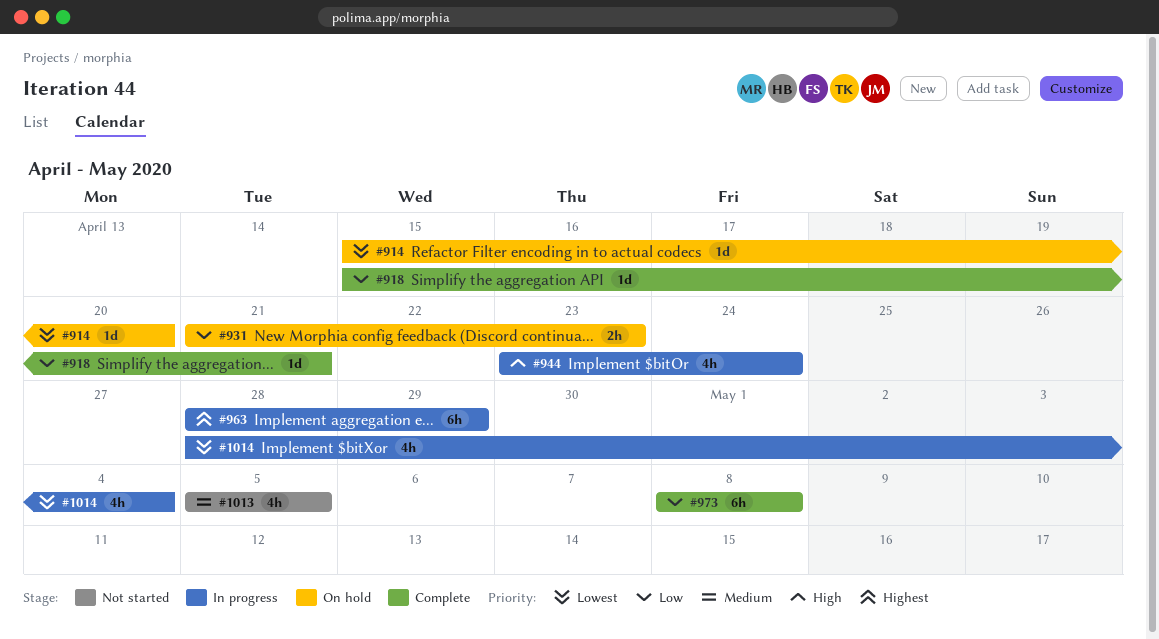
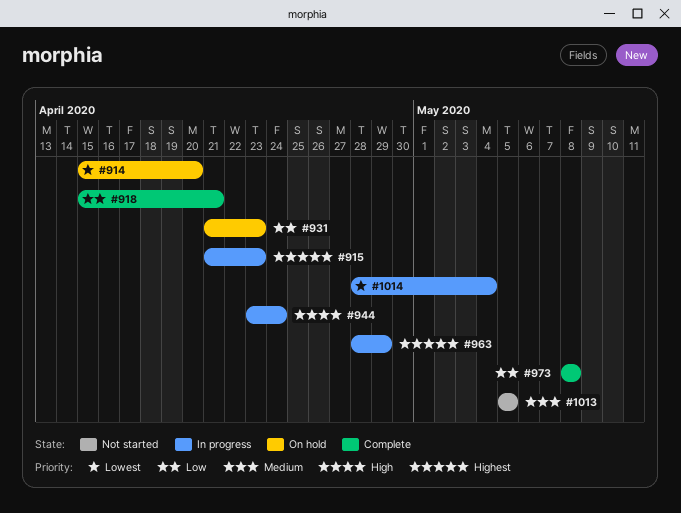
#915: none -> present

